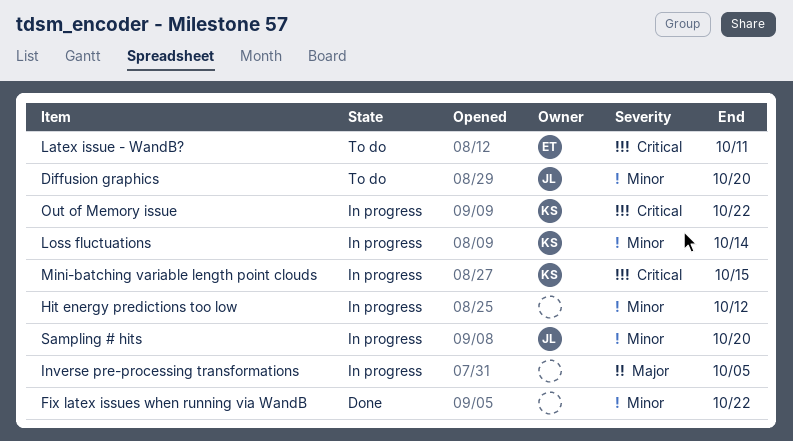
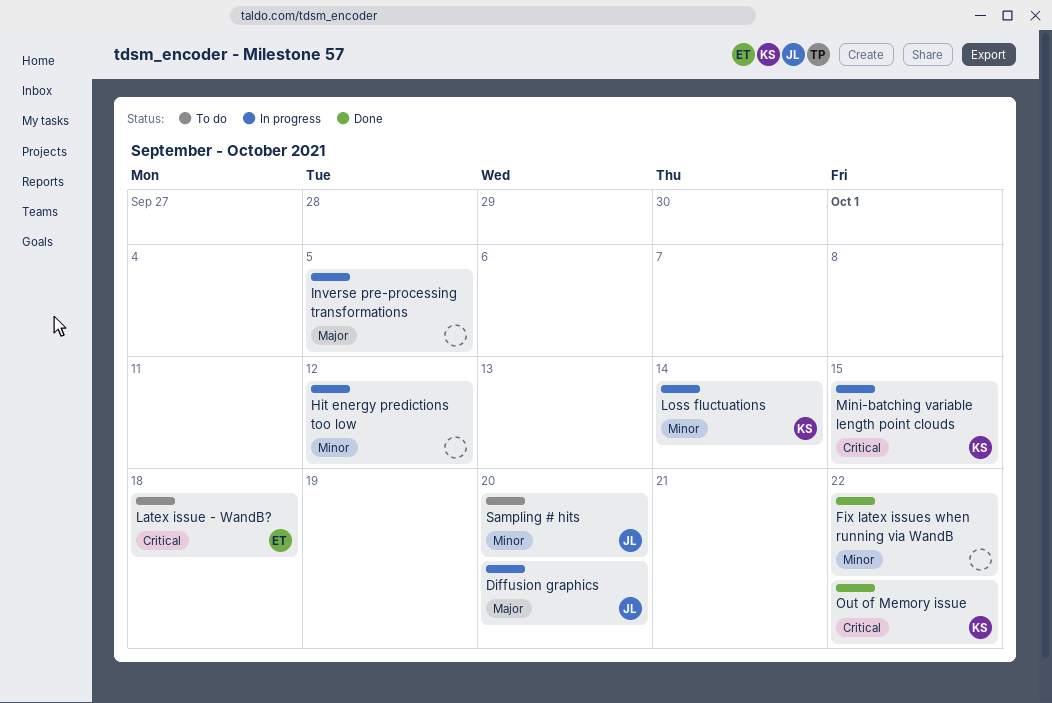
Diffusion graphics, status: To do -> In progress
Diffusion graphics, priority: Minor -> Major
Latex issue - WandB?, due: Oct 11 -> Oct 18
Out of Memory issue, status: In progress -> Done
Sampling # hits, status: In progress -> To do

